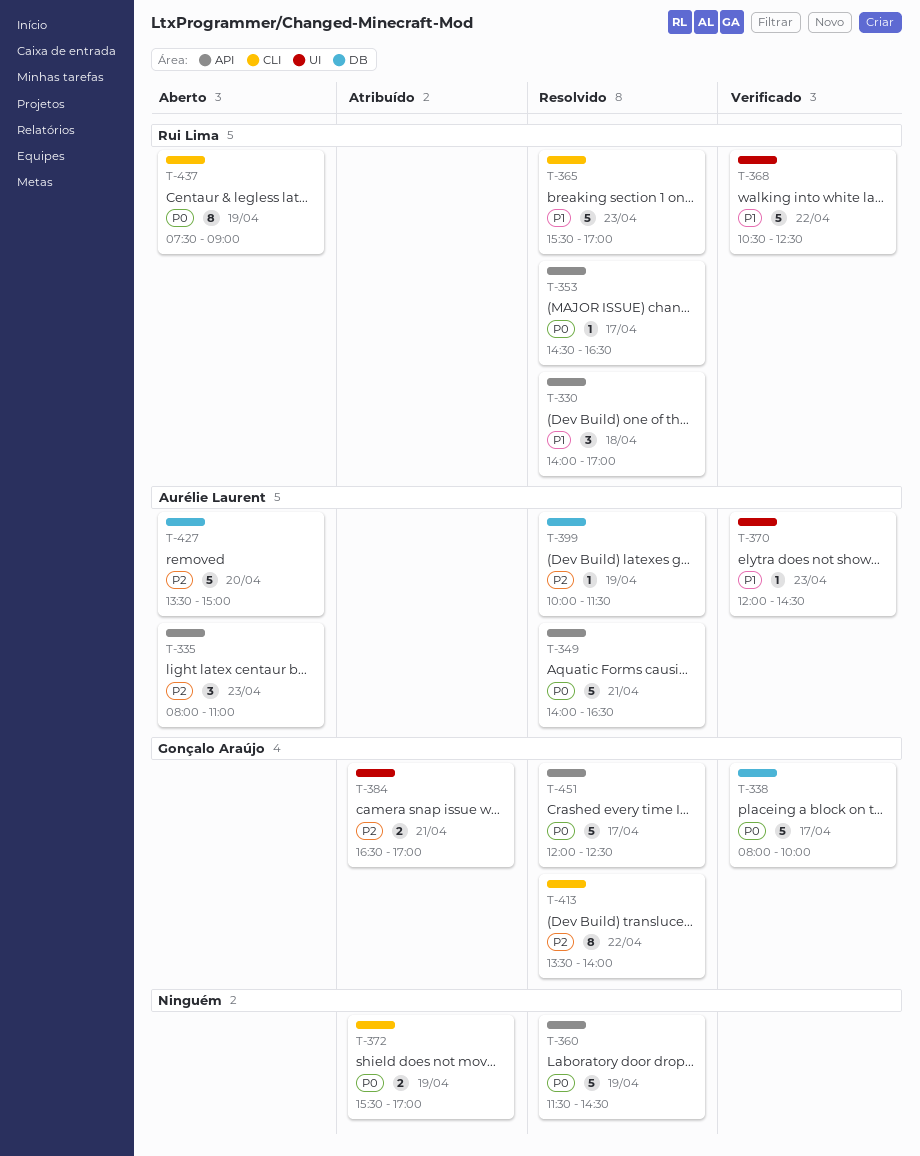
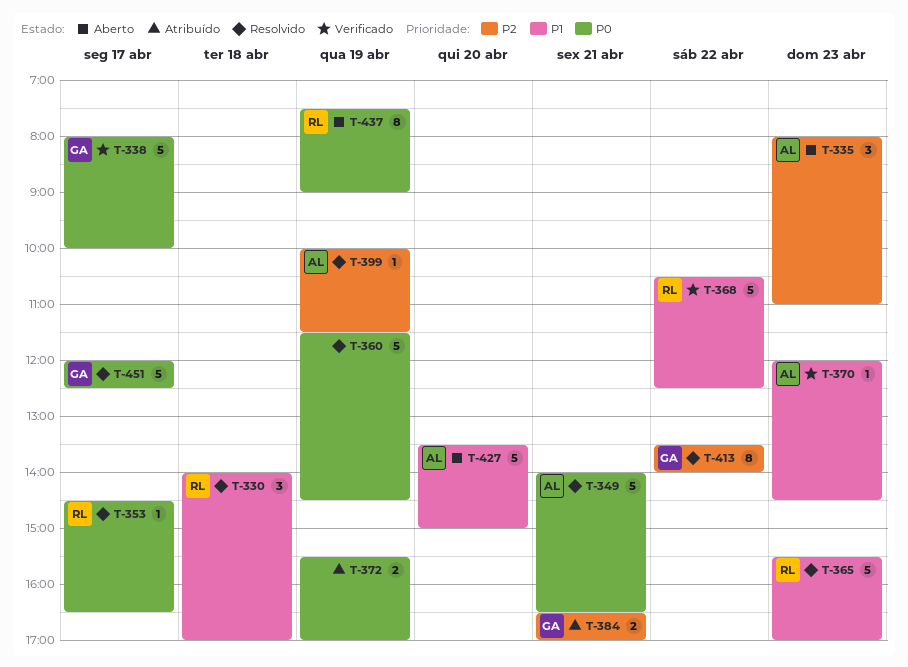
T-427, priority: P2 -> P1

